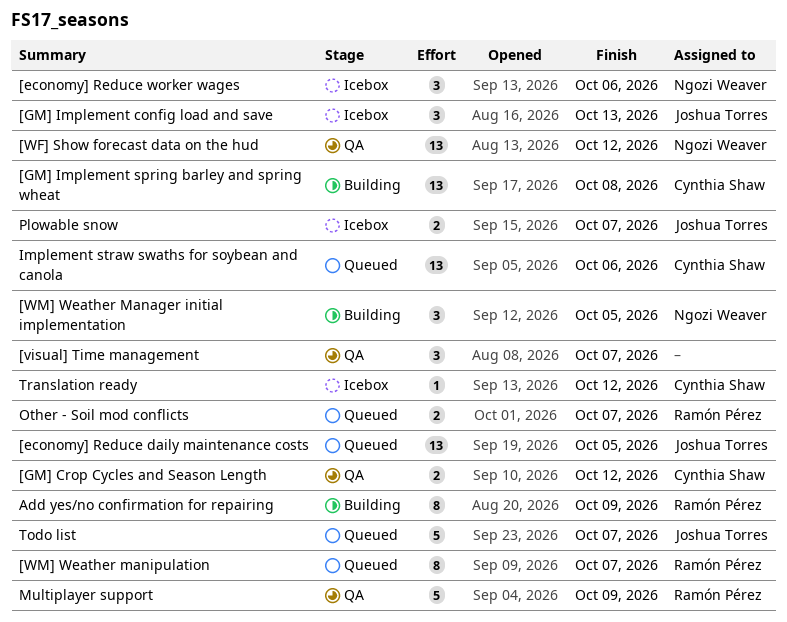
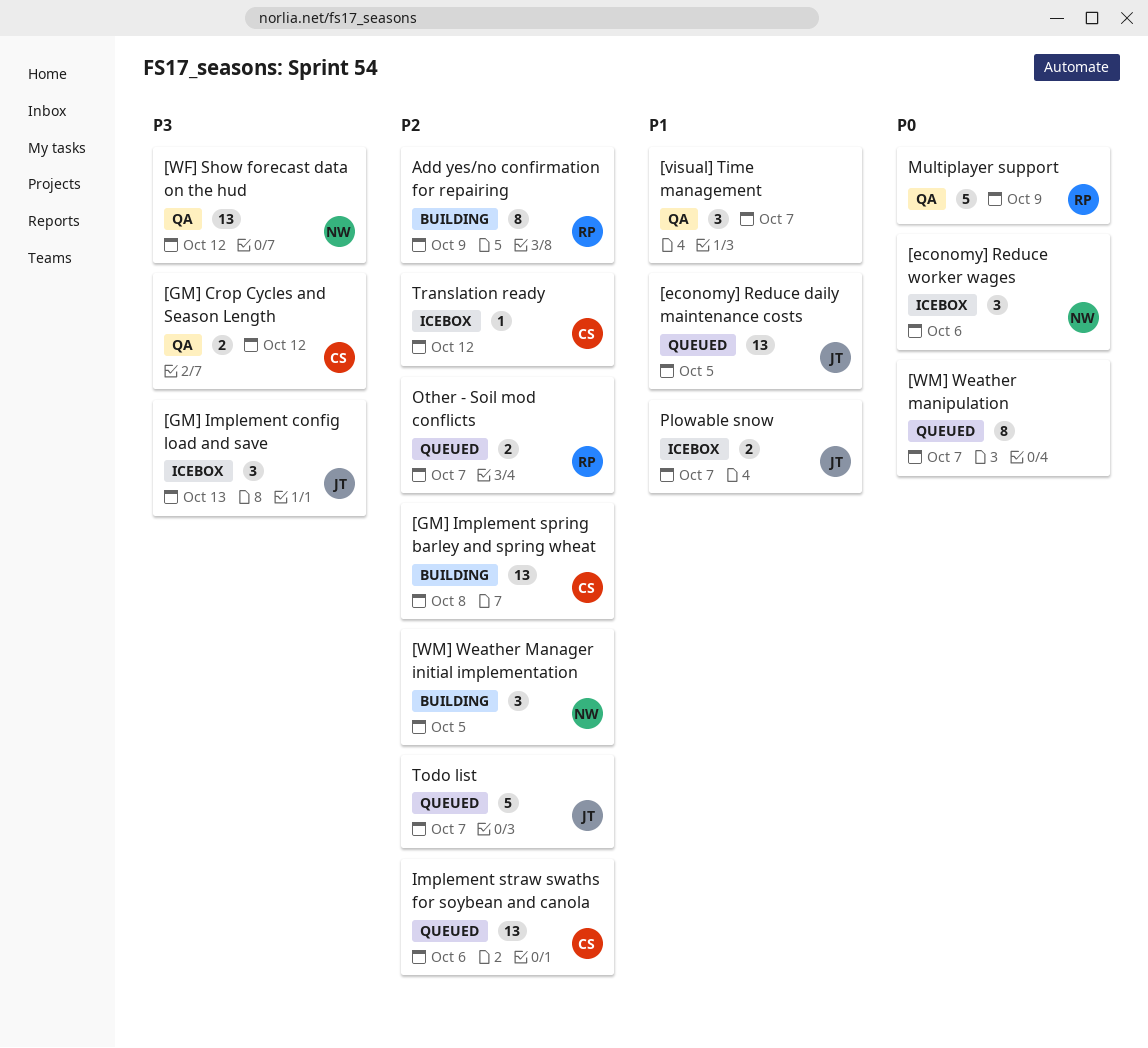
[WM] Weather manipulation, owner: Ramón Pérez -> none

